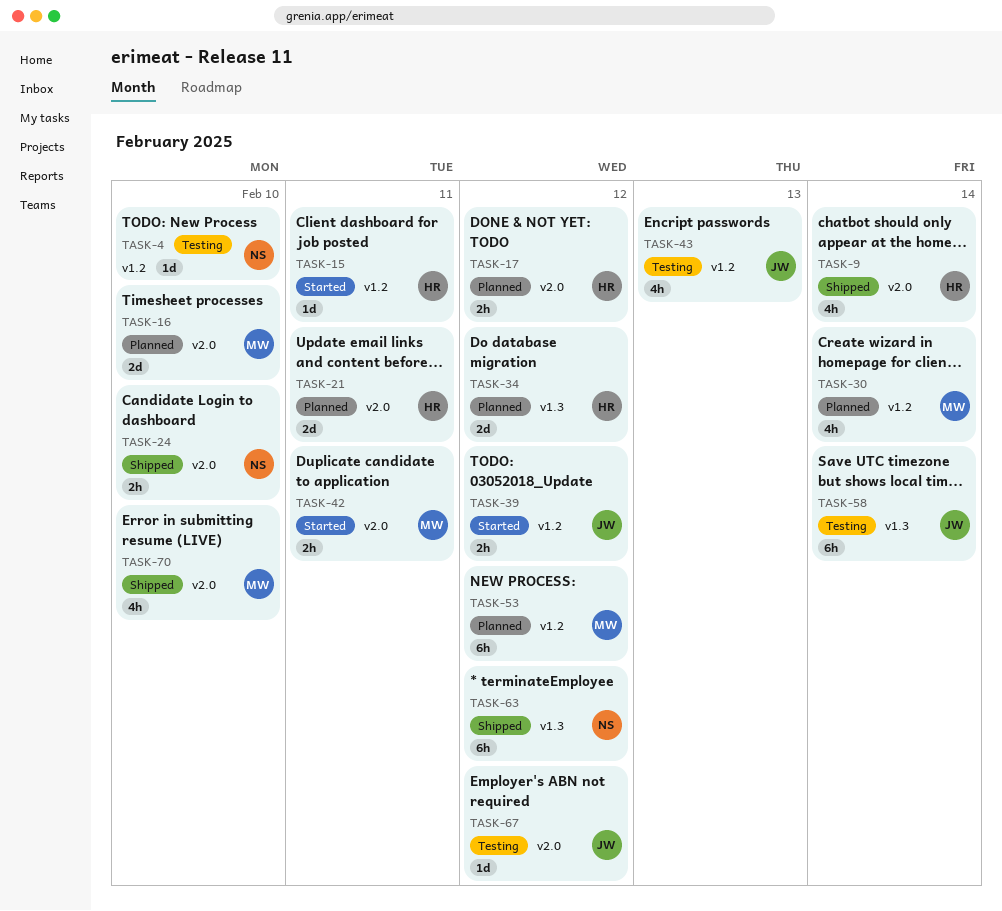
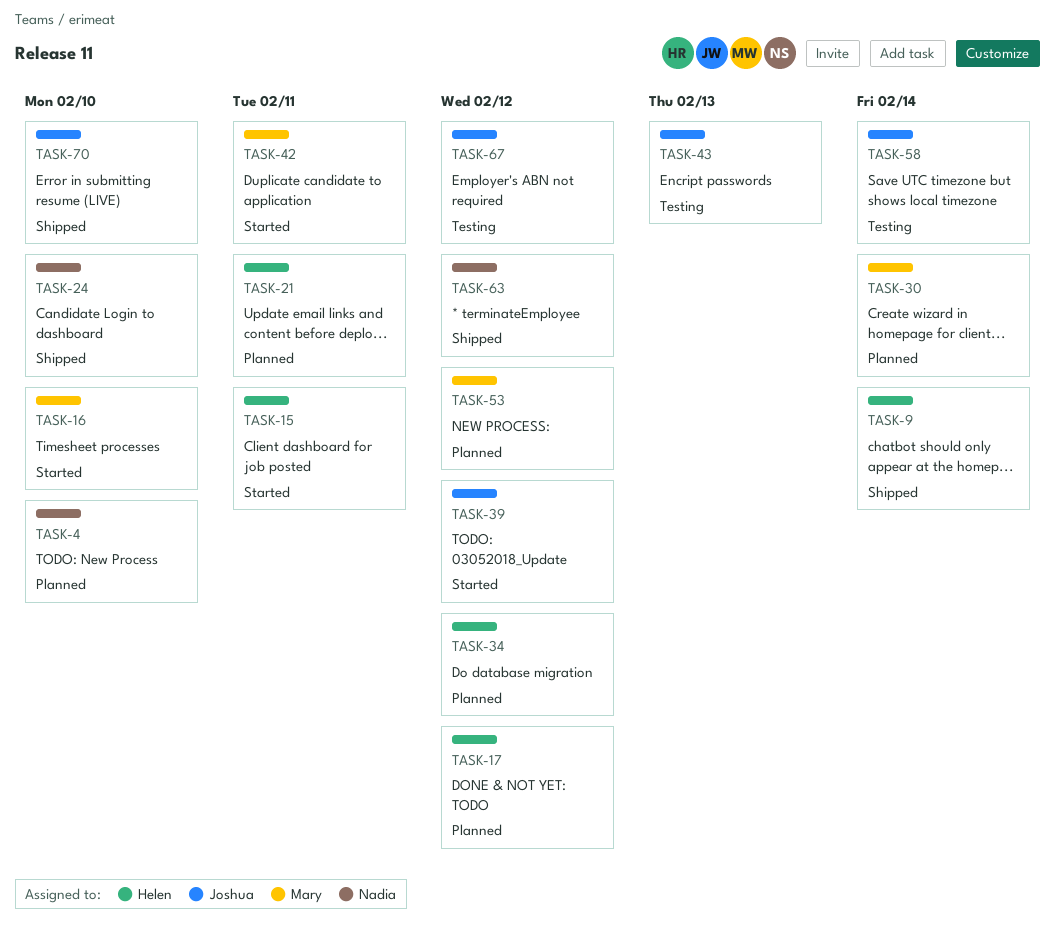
TASK-4, status: Testing -> Planned
TASK-16, status: Planned -> Started
TASK-70, owner: Mary -> Joshua

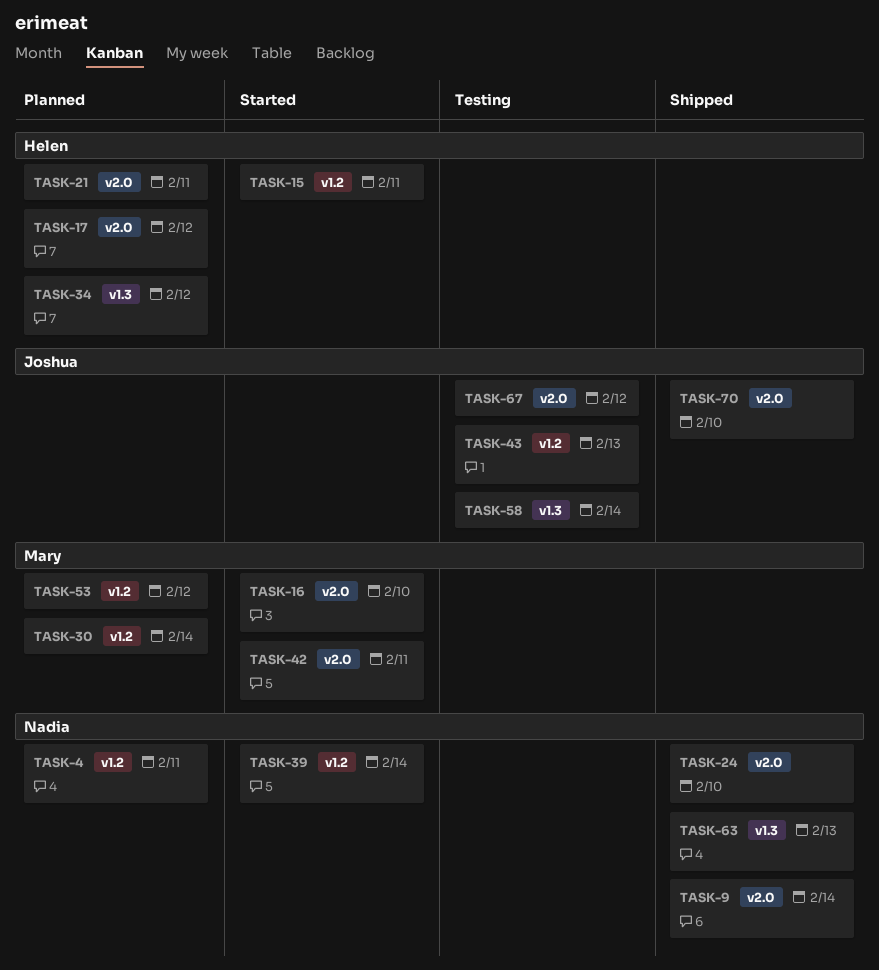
TASK-4, due: Feb 10 -> Feb 11
TASK-9, owner: Helen -> Nadia
TASK-39, owner: Joshua -> Nadia
TASK-39, due: Feb 12 -> Feb 14
TASK-63, due: Feb 12 -> Feb 13

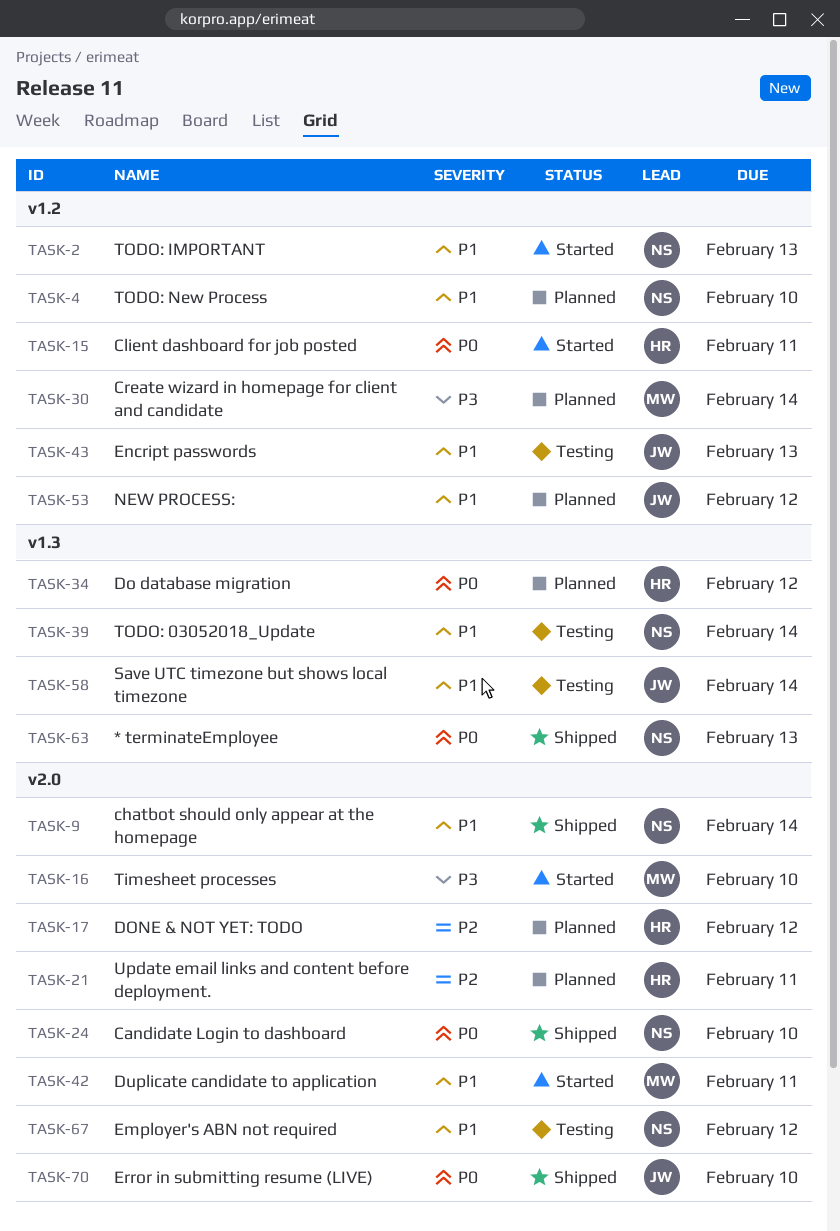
TASK-2: none -> present
TASK-4, due: Feb 11 -> Feb 10
TASK-39, status: Started -> Testing
TASK-39, label: v1.2 -> v1.3
TASK-53, owner: Mary -> Joshua
TASK-67, owner: Joshua -> Nadia

